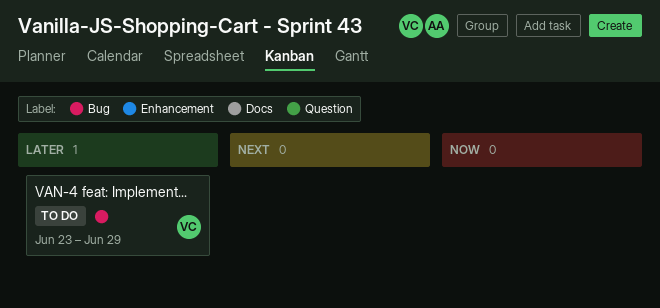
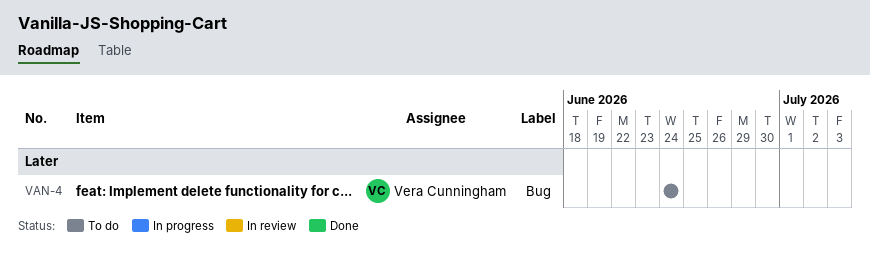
VAN-4, start: Jun 23 -> Jun 24
VAN-4, due: Jun 29 -> Jun 24

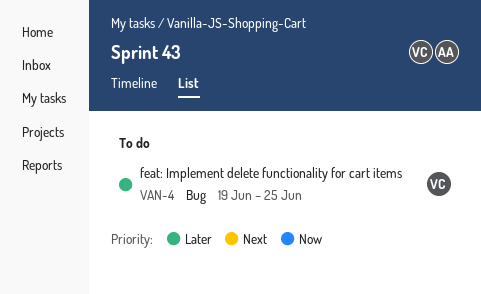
VAN-4, start: Jun 24 -> Jun 19
VAN-4, due: Jun 24 -> Jun 25

